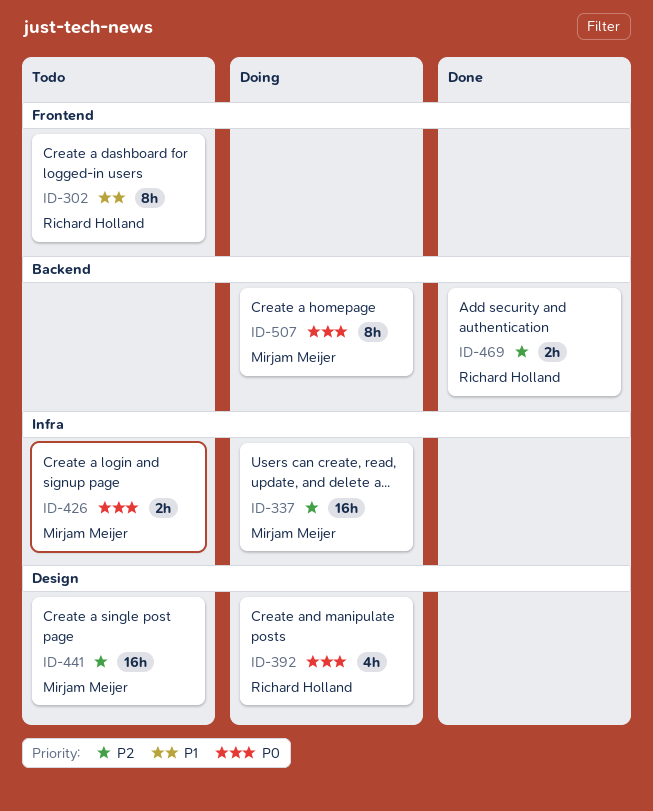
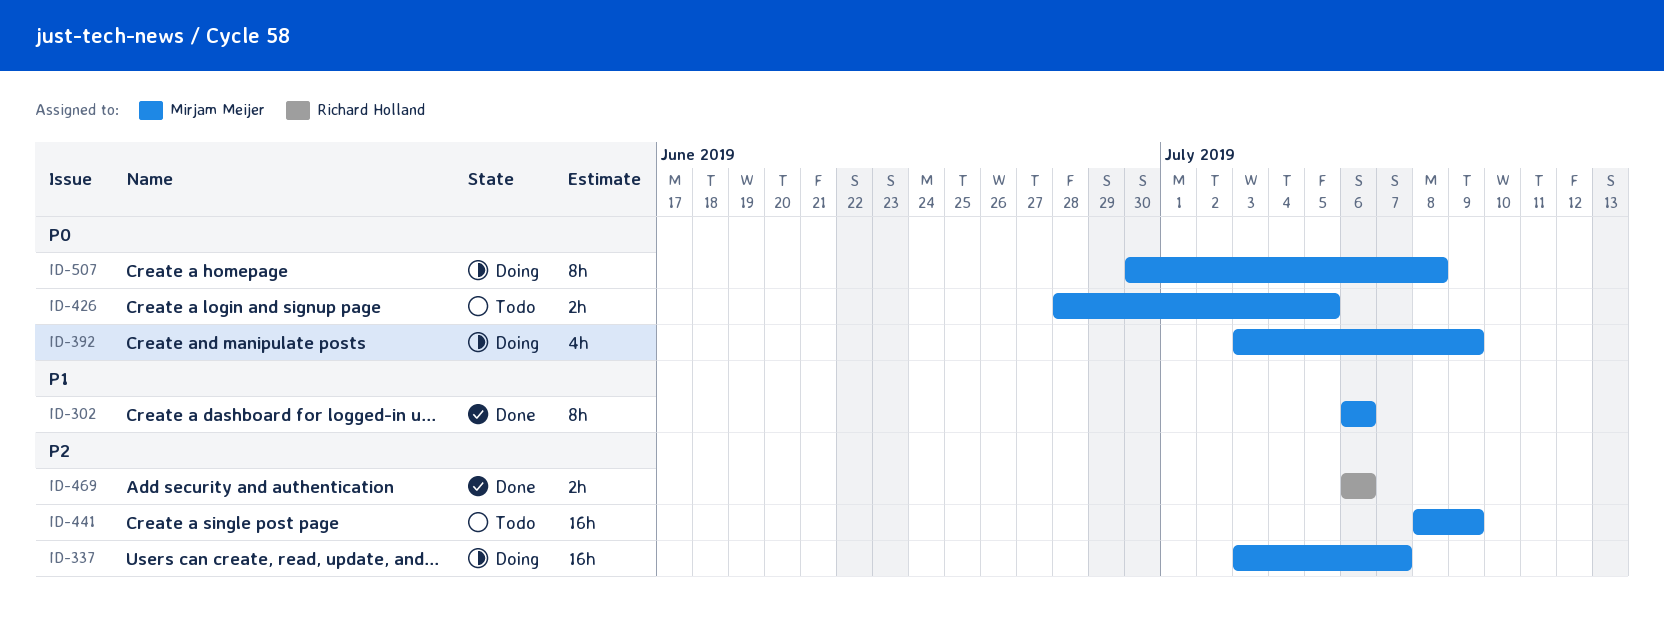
ID-302, status: Todo -> Done
ID-302, owner: Richard Holland -> Mirjam Meijer
ID-392, owner: Richard Holland -> Mirjam Meijer

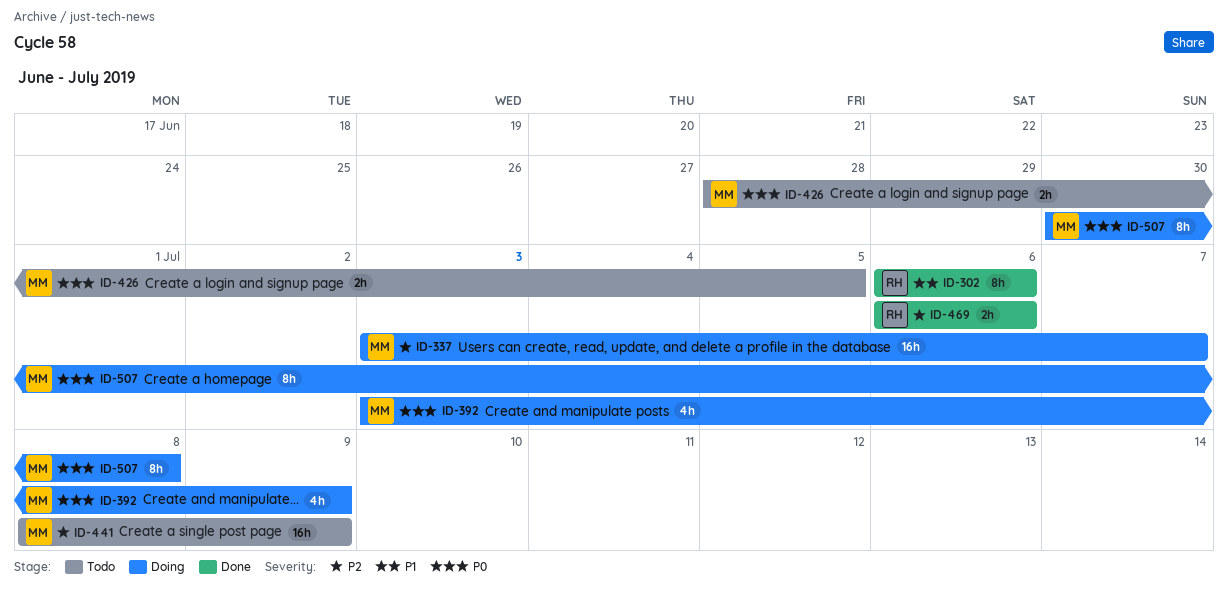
ID-302, owner: Mirjam Meijer -> Richard Holland

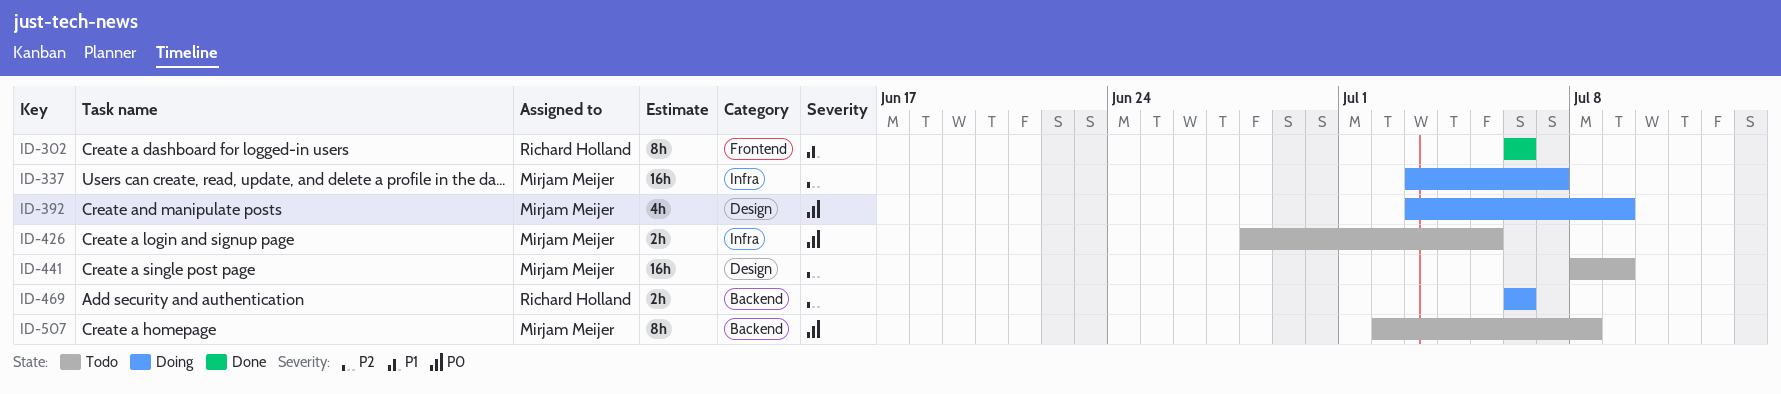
ID-469, status: Done -> Doing
ID-507, status: Doing -> Todo
ID-507, start: Jun 30 -> Jul 2

